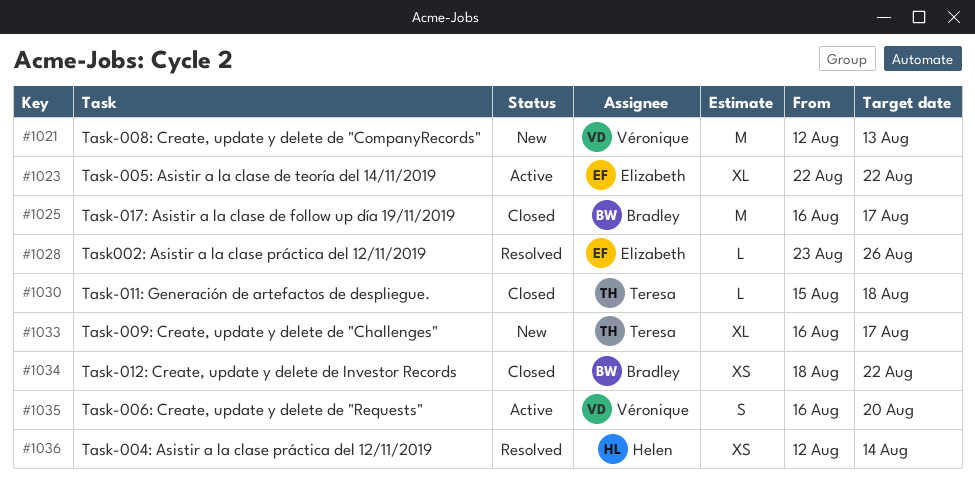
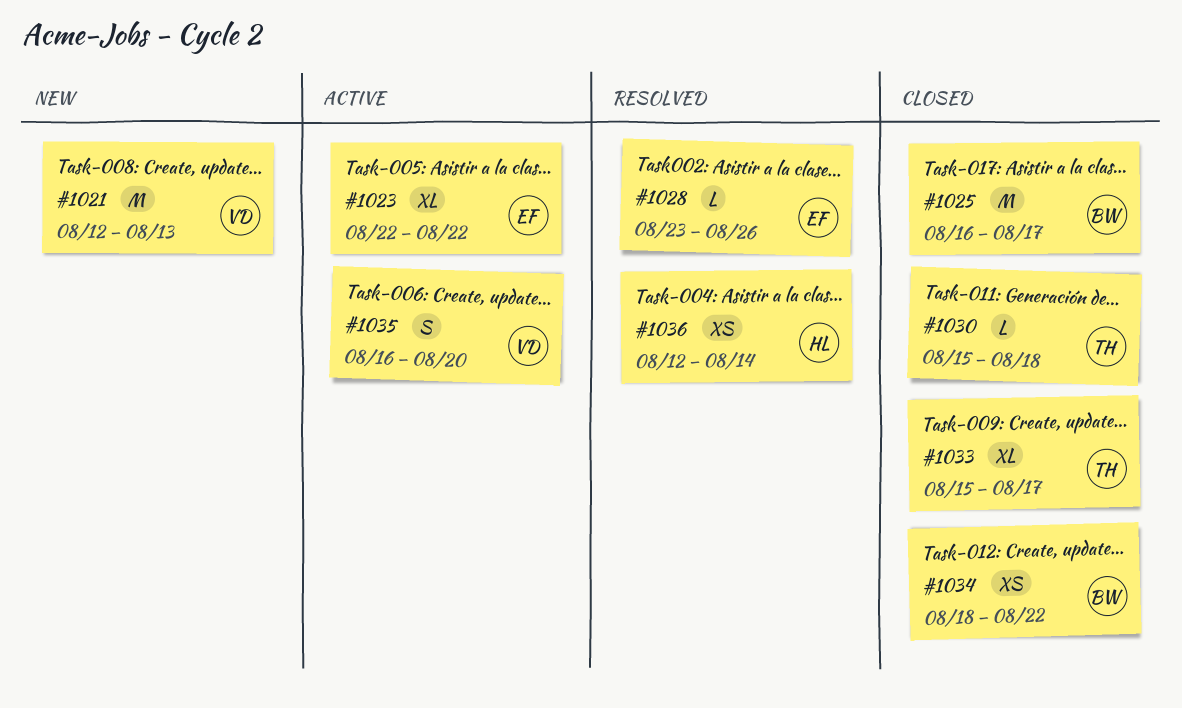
#1033, status: New -> Closed
#1033, start: Aug 16 -> Aug 15

